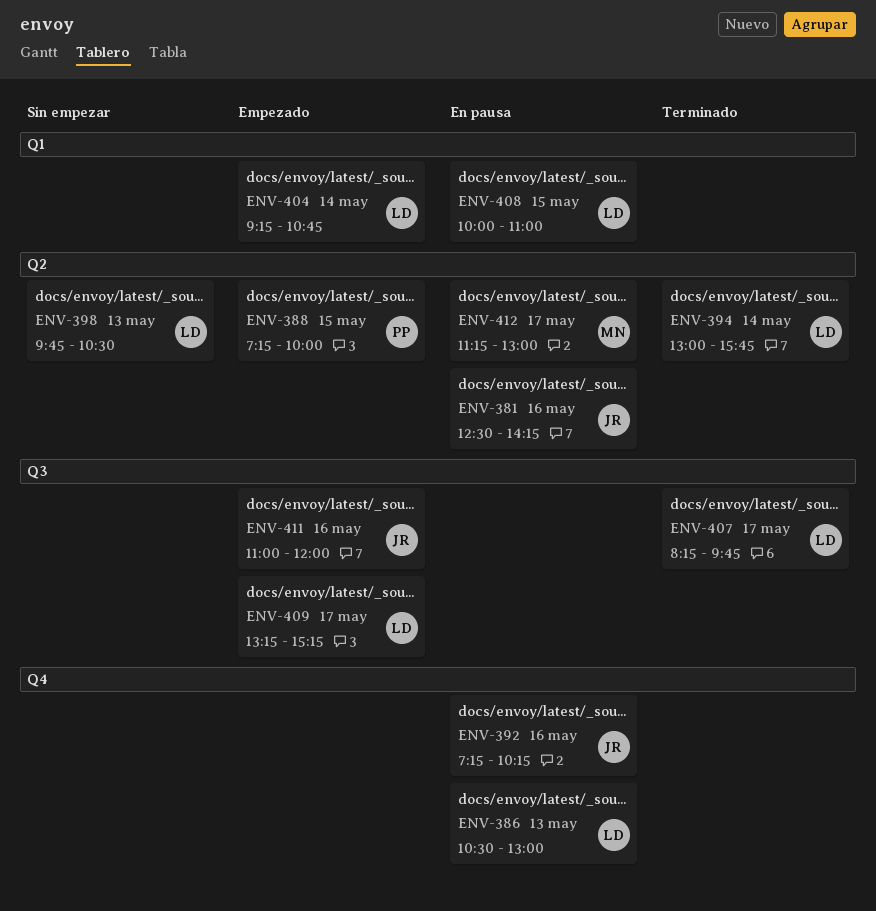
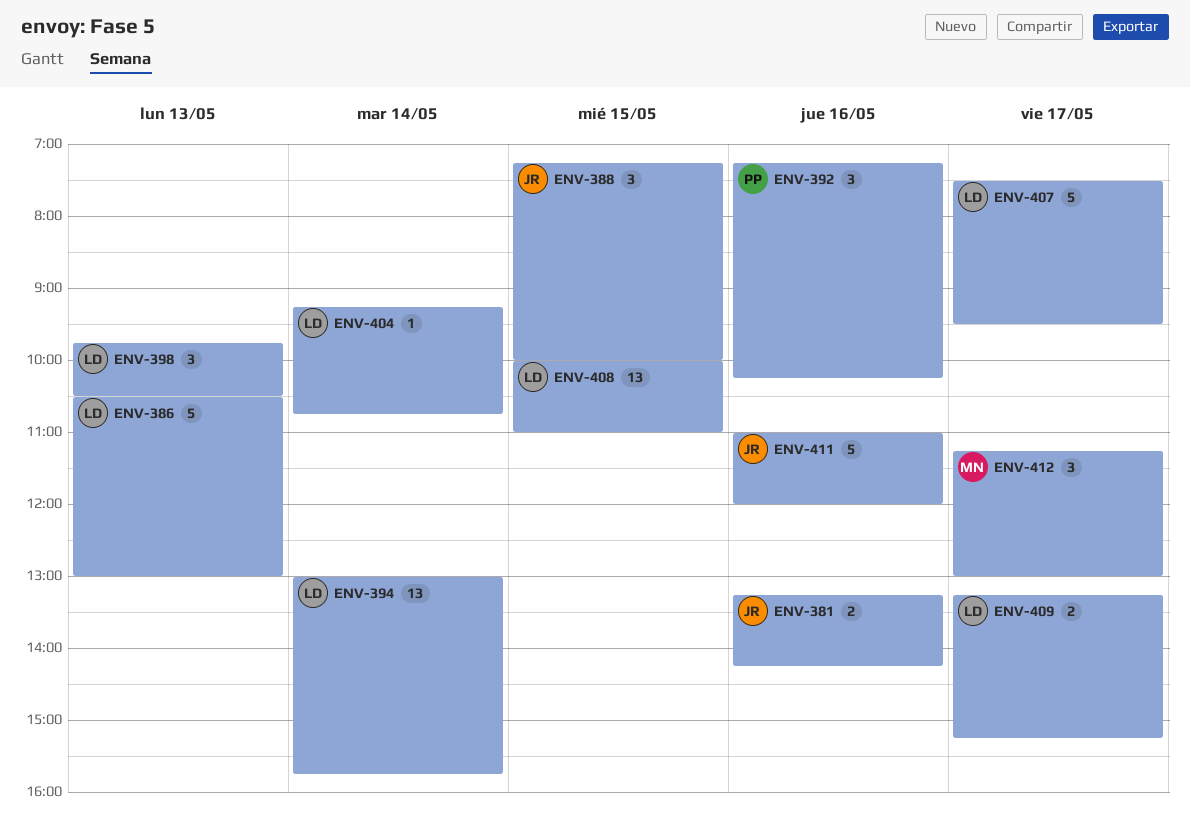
ENV-381, begins: 12:30 -> 13:15
ENV-388, owner: PP -> JR
ENV-392, owner: JR -> PP
ENV-407, begins: 08:15 -> 07:30
ENV-407, ends: 09:45 -> 09:30

